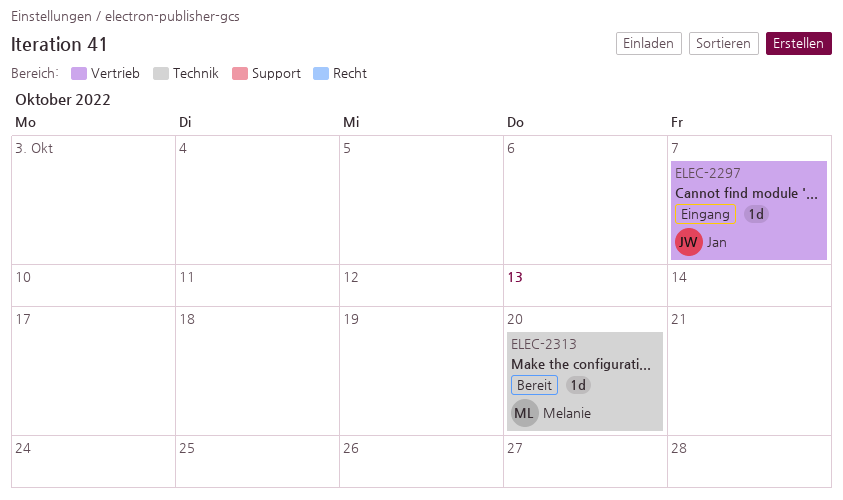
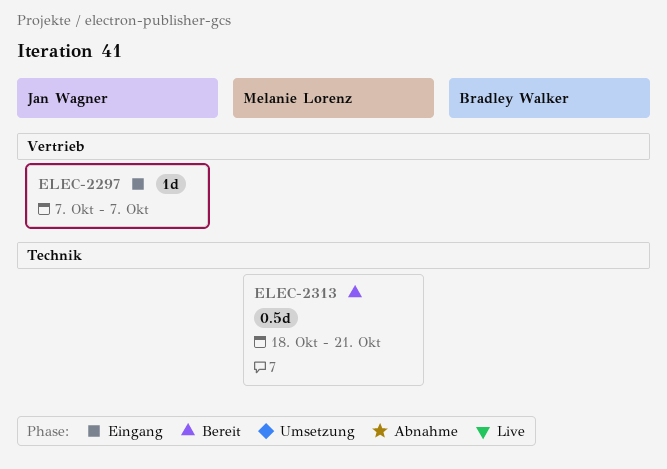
ELEC-2313, estimate: 1d -> 0.5d
ELEC-2313, due: Oct 20 -> Oct 21

